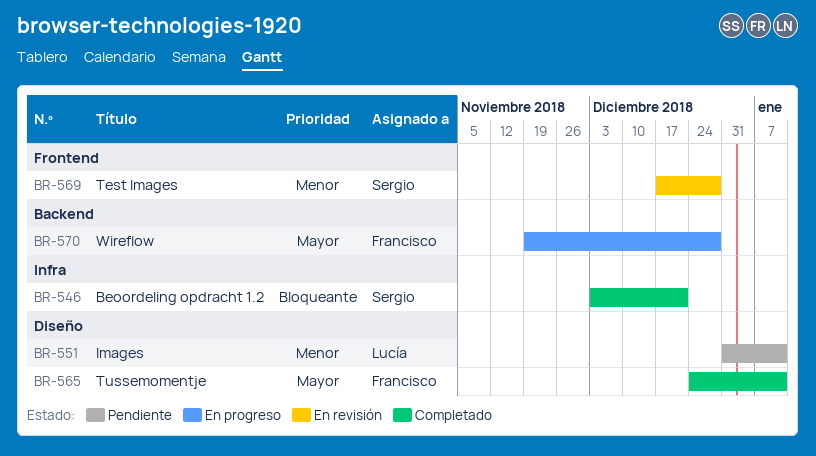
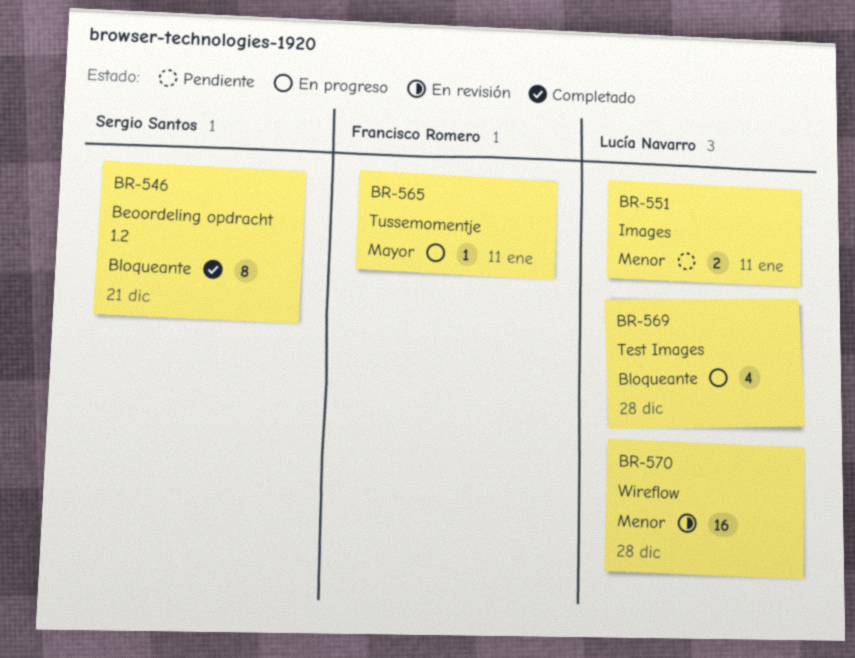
BR-565, status: Completado -> En progreso
BR-569, status: En revisión -> En progreso
BR-569, owner: Sergio Santos -> Lucía Navarro
BR-569, priority: Menor -> Bloqueante
BR-570, status: En progreso -> En revisión
BR-570, owner: Francisco Romero -> Lucía Navarro
BR-570, priority: Mayor -> Menor

